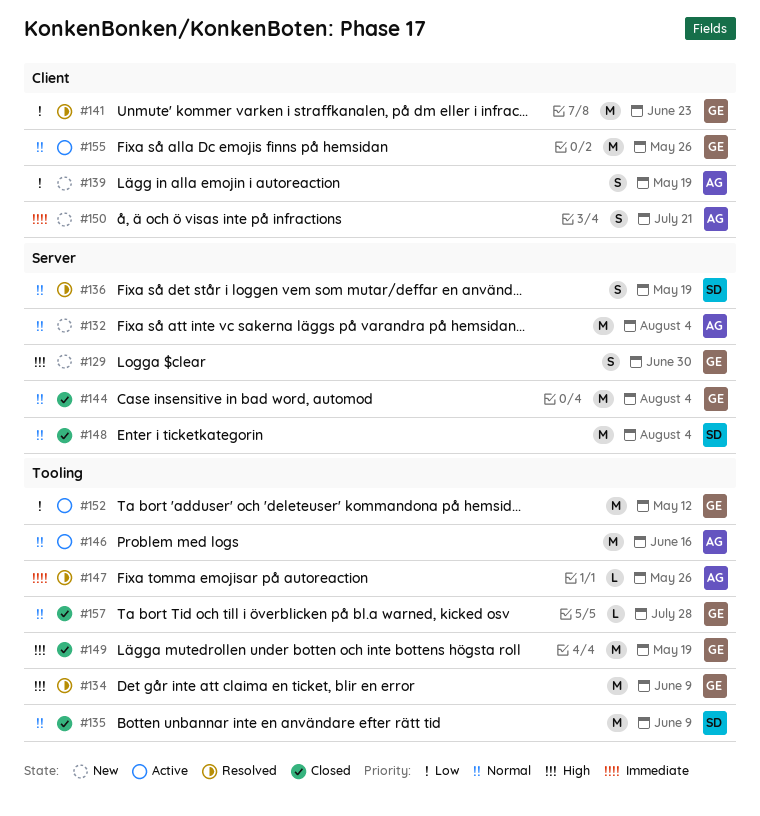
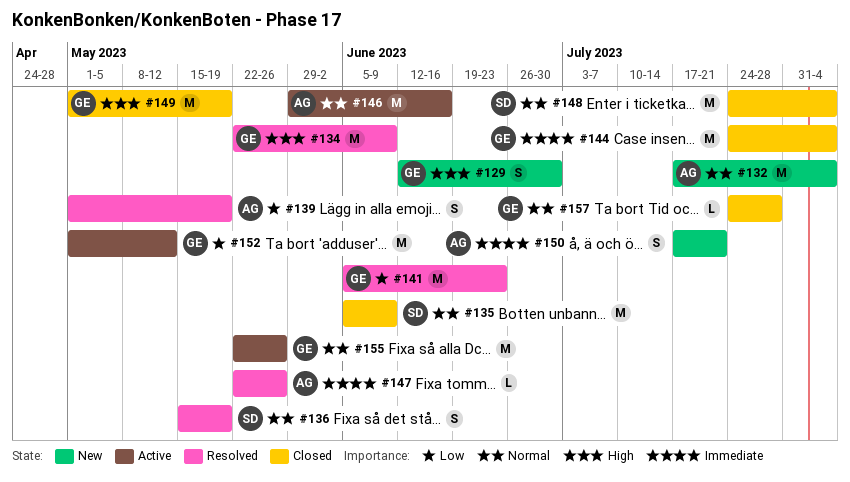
#139, status: New -> Resolved
#144, priority: Normal -> Immediate

